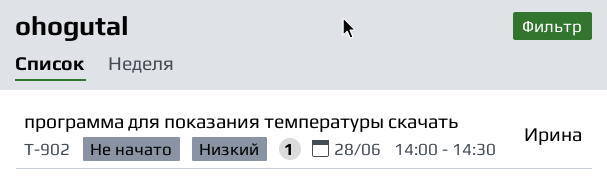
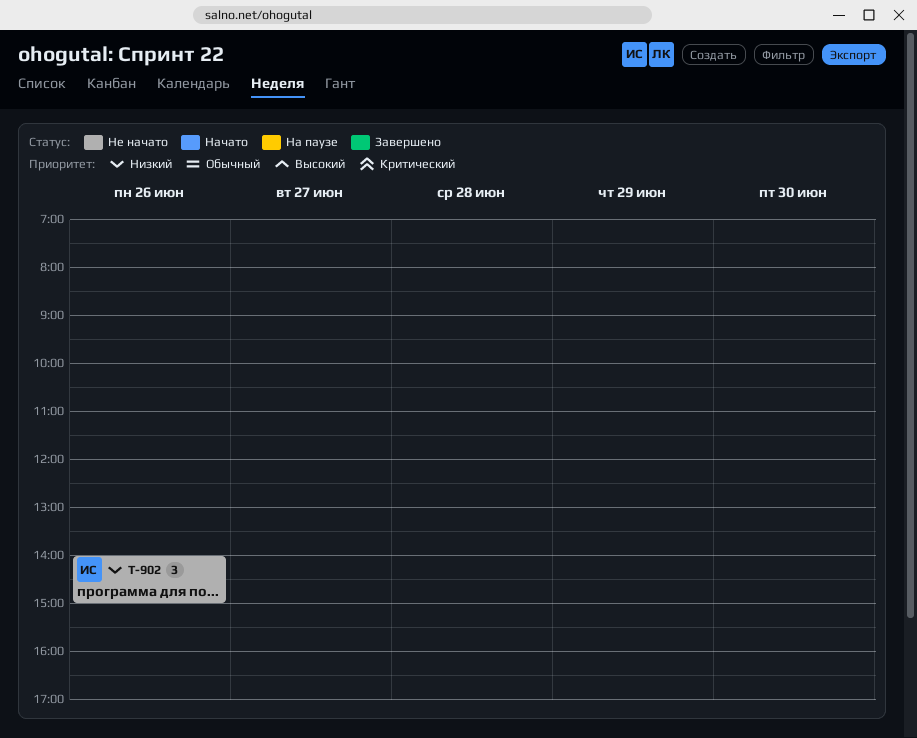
T-902, estimate: 1 -> 3
T-902, day: Jun 28 -> Jun 26
T-902, ends: 14:30 -> 15:00

